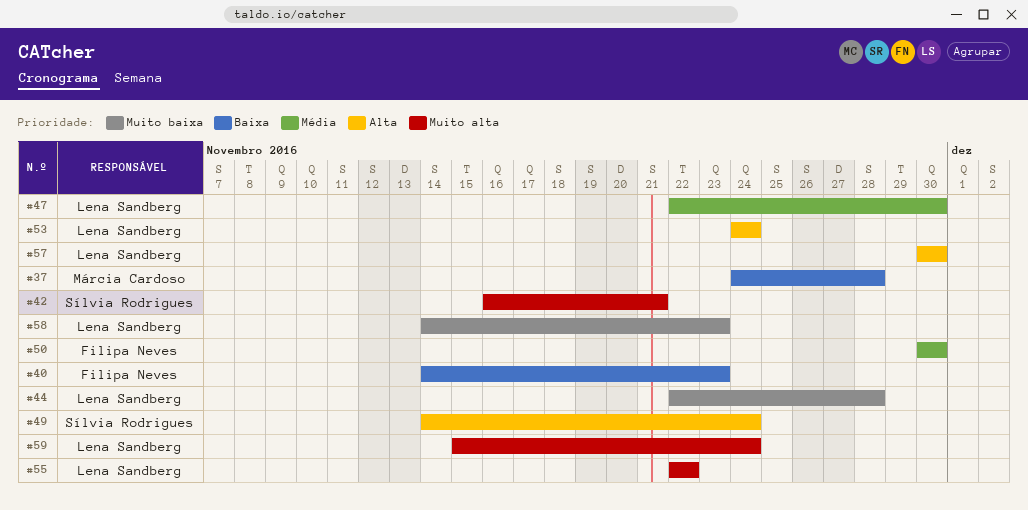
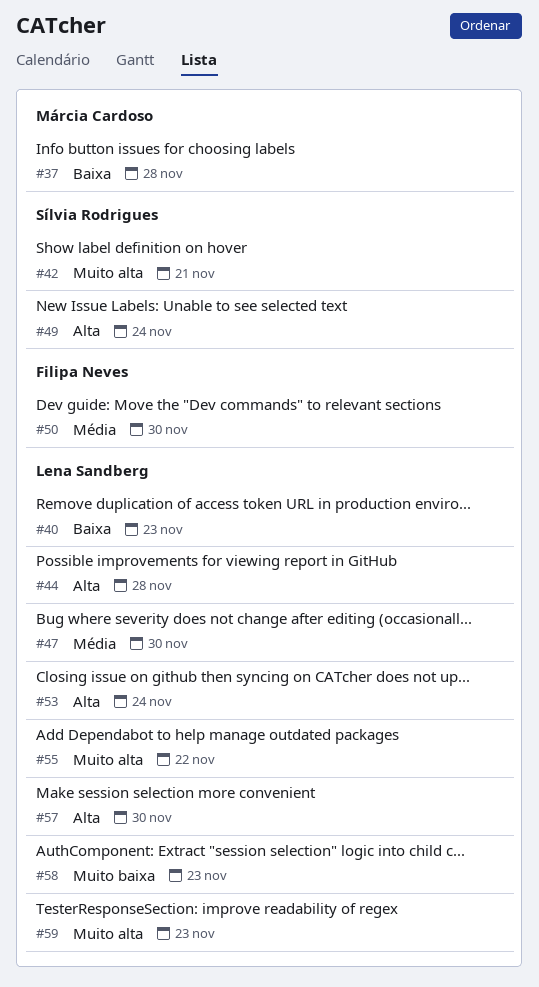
#40, owner: Filipa Neves -> Lena Sandberg
#44, priority: Muito baixa -> Alta
#59, due: Nov 24 -> Nov 23

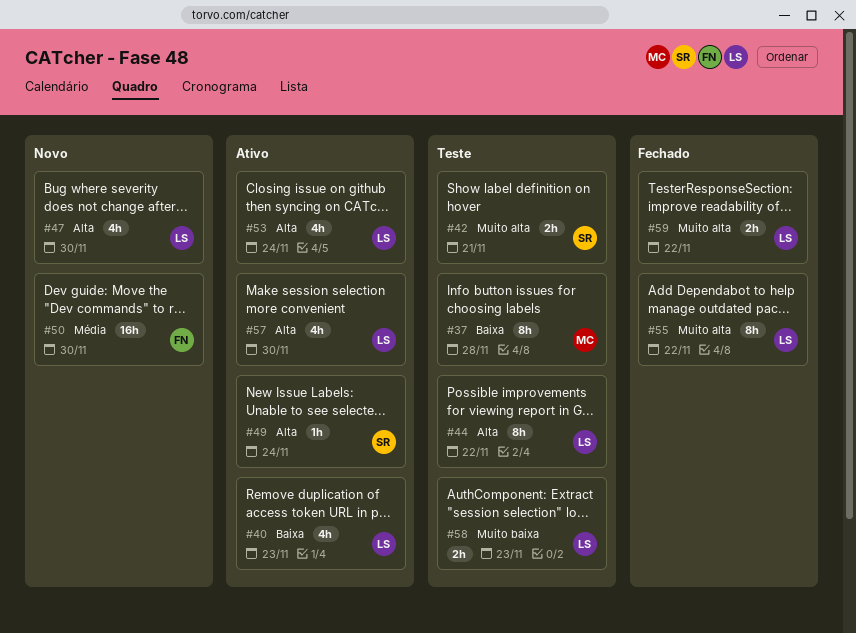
#44, due: Nov 28 -> Nov 22
#47, priority: Média -> Alta
#59, due: Nov 23 -> Nov 22

